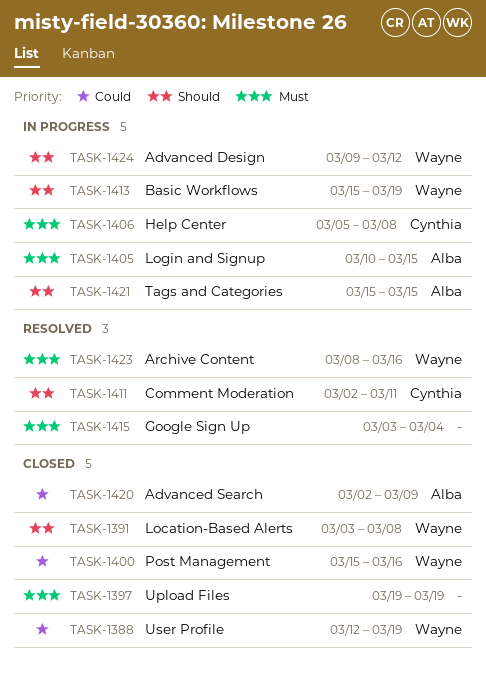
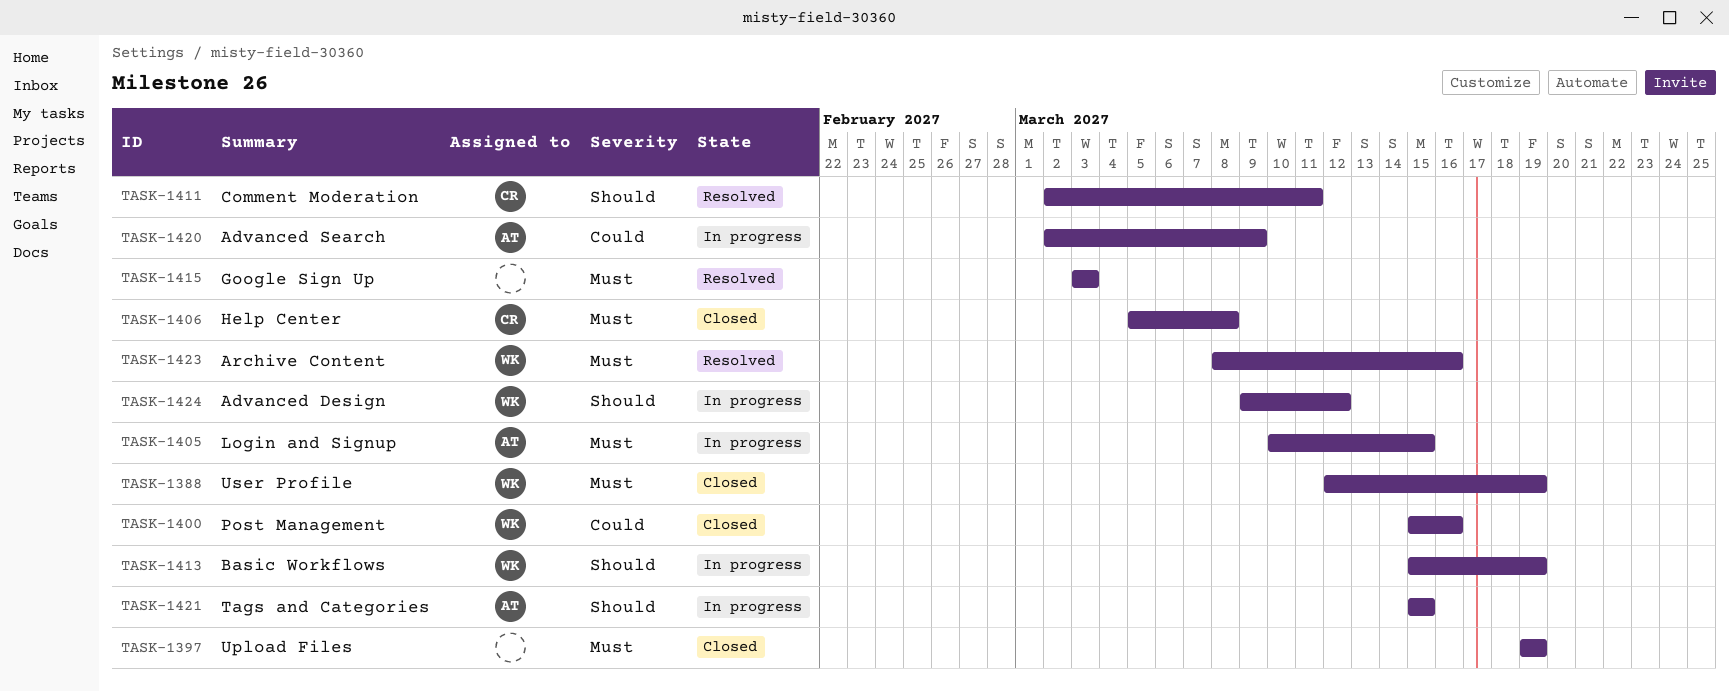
TASK-1388, priority: Could -> Must
TASK-1391: present -> none
TASK-1406, status: In progress -> Closed
TASK-1415, due: Mar 4 -> Mar 3
TASK-1420, status: Closed -> In progress

